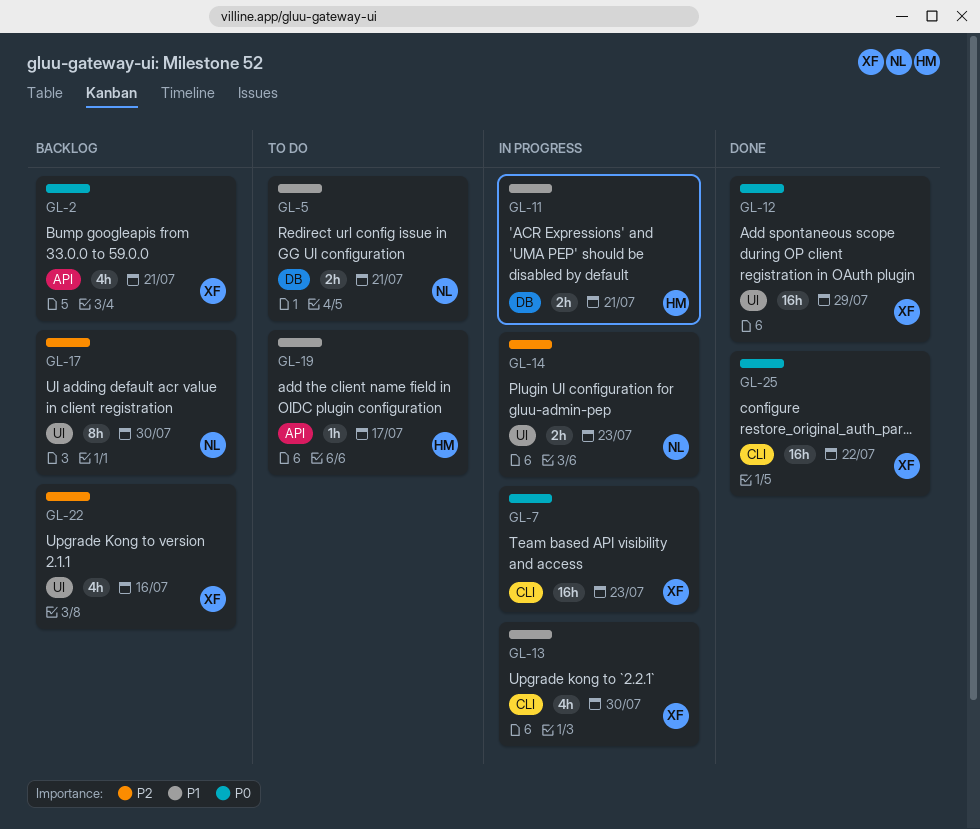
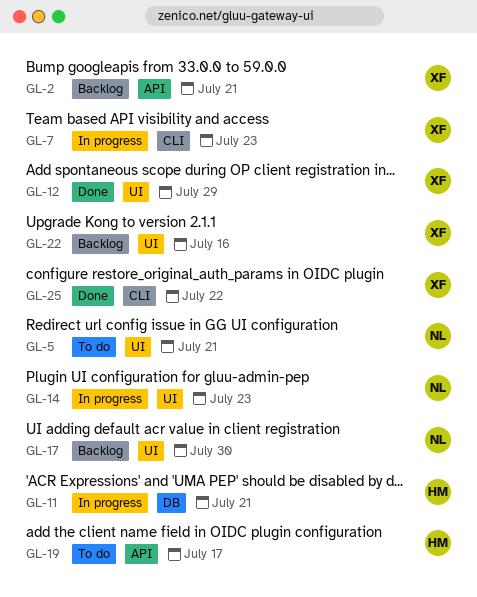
GL-5, label: DB -> UI
GL-13: present -> none

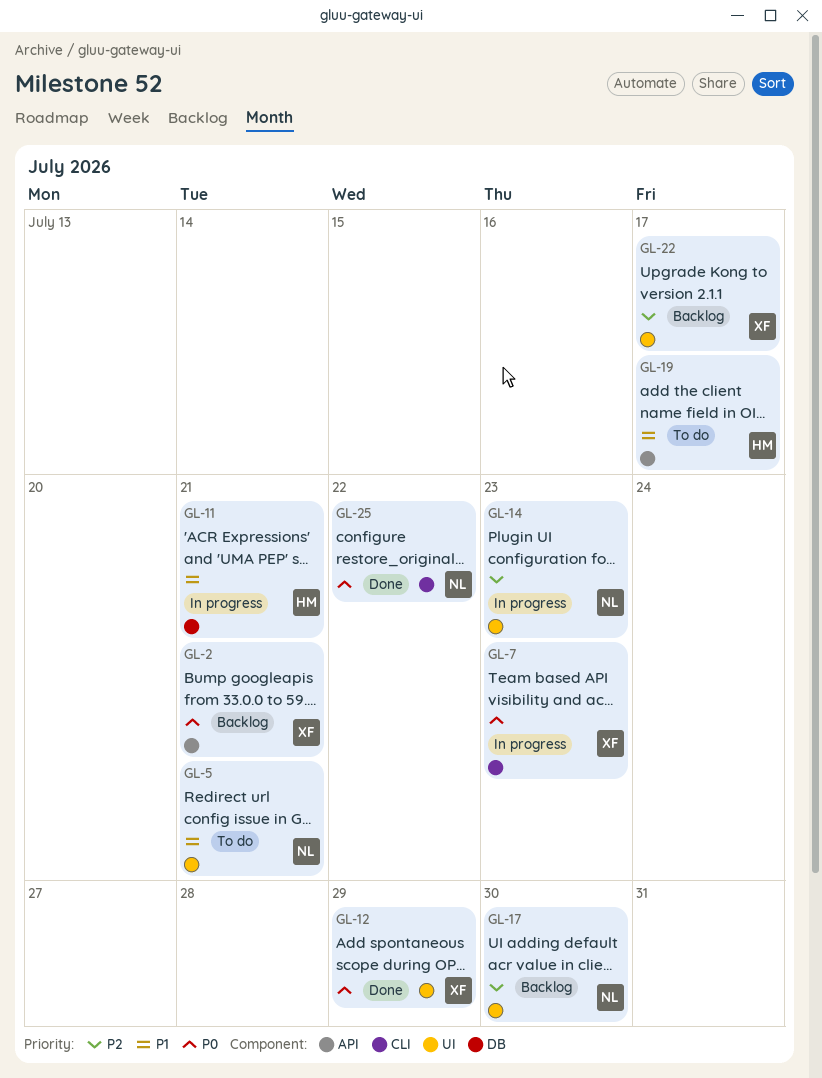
GL-22, due: Jul 16 -> Jul 17
GL-25, owner: XF -> NL

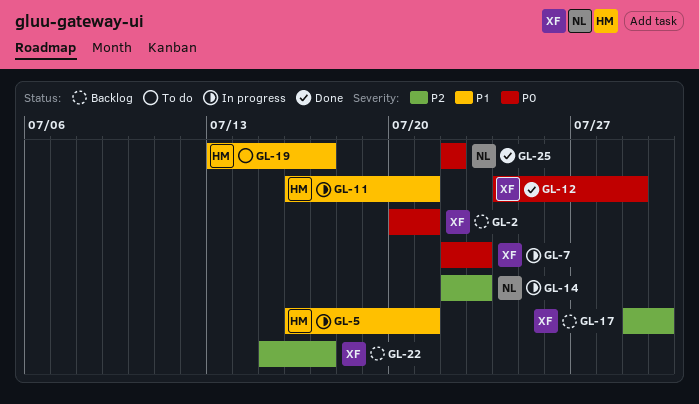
GL-5, status: To do -> In progress
GL-5, owner: NL -> HM
GL-17, owner: NL -> XF

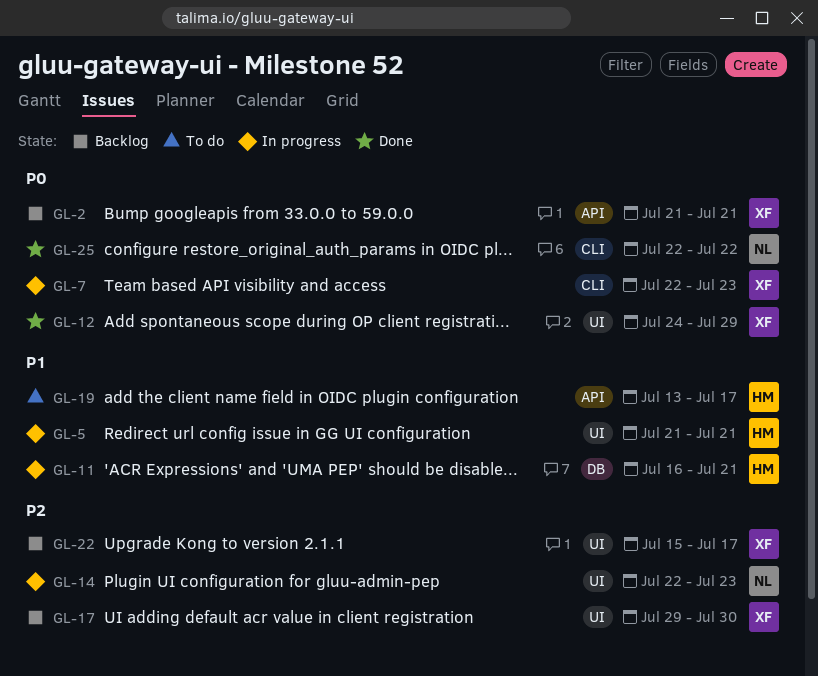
GL-2, start: Jul 20 -> Jul 21
GL-5, start: Jul 16 -> Jul 21

